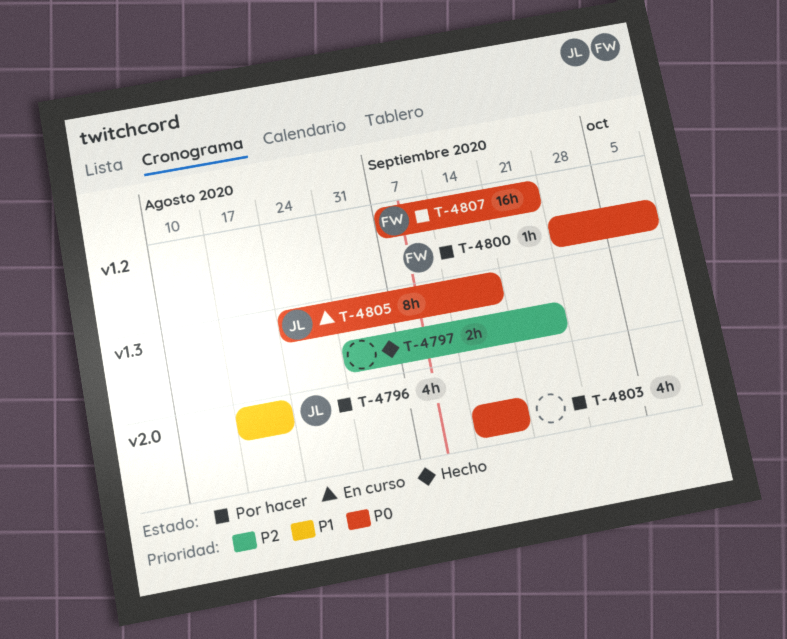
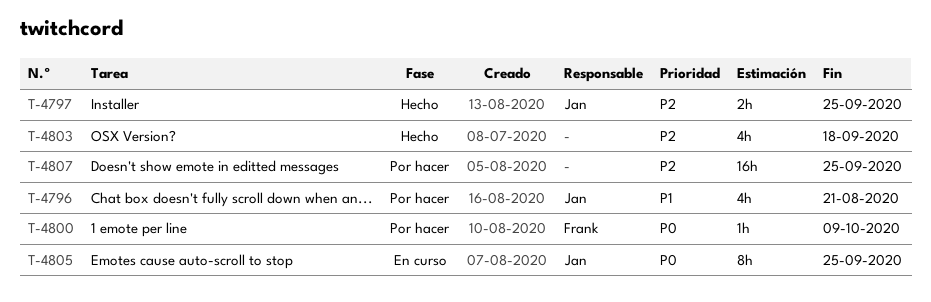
T-4797, owner: none -> Jan
T-4803, status: Por hacer -> Hecho
T-4803, priority: P0 -> P2
T-4805, due: Sep 18 -> Sep 25
T-4807, owner: Frank -> none
T-4807, priority: P0 -> P2

